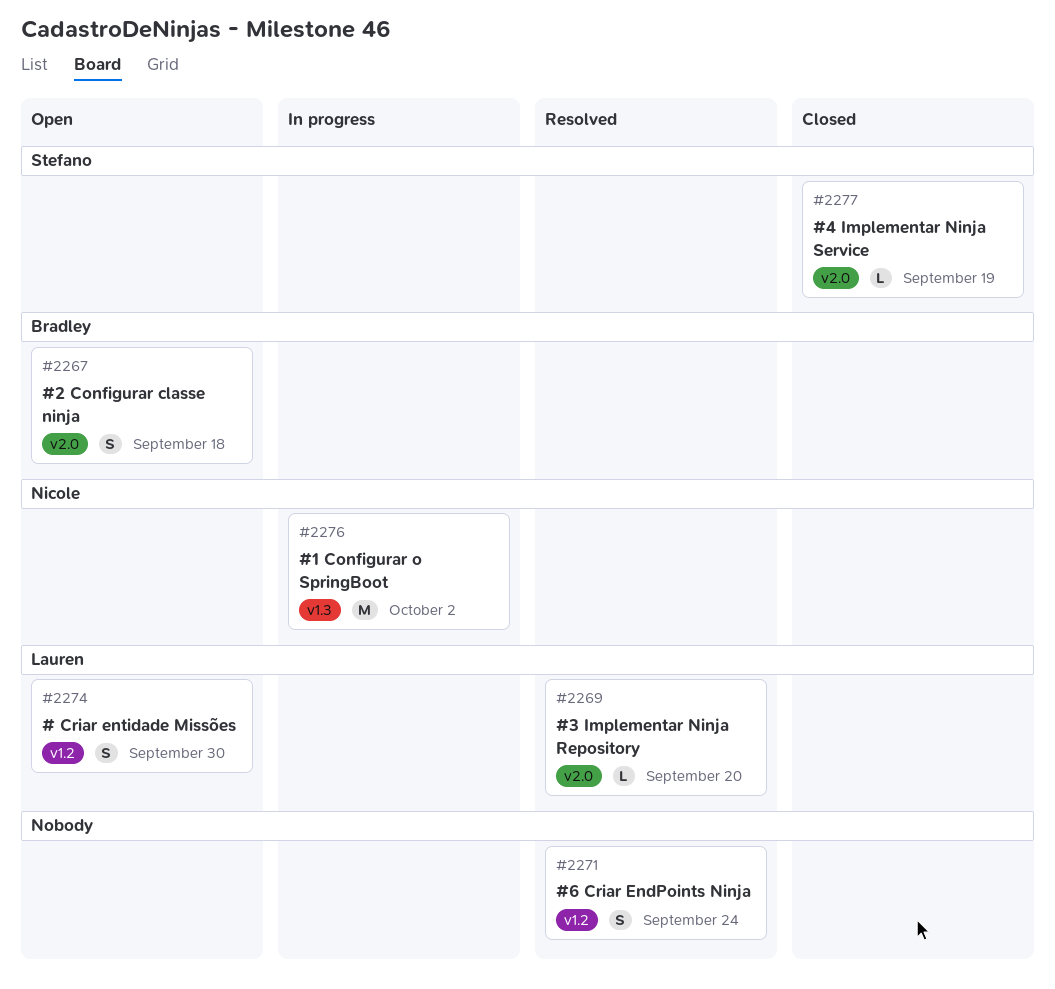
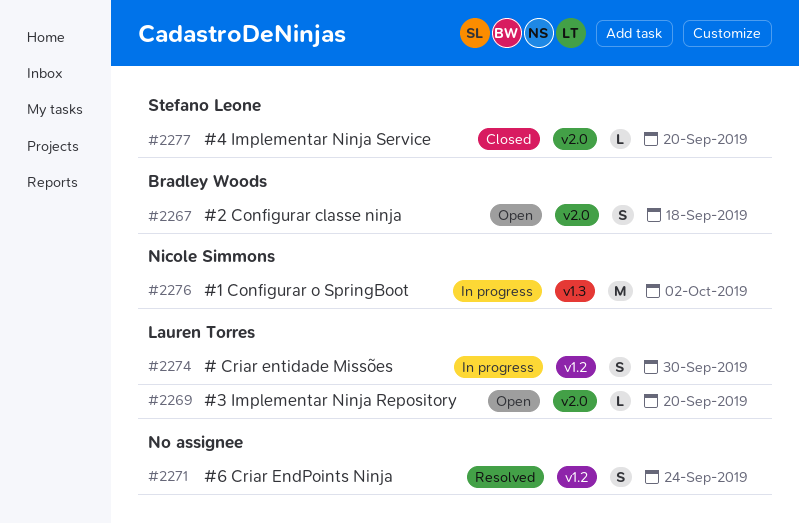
#2269, status: Resolved -> Open
#2274, status: Open -> In progress
#2277, due: Sep 19 -> Sep 20

